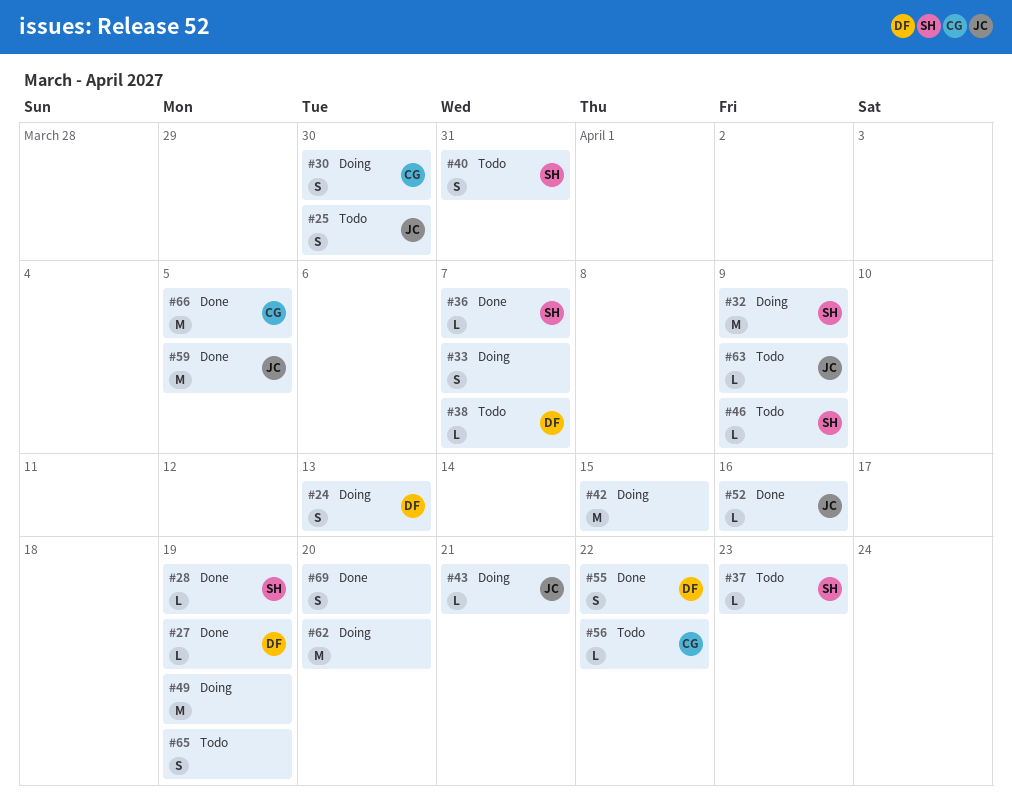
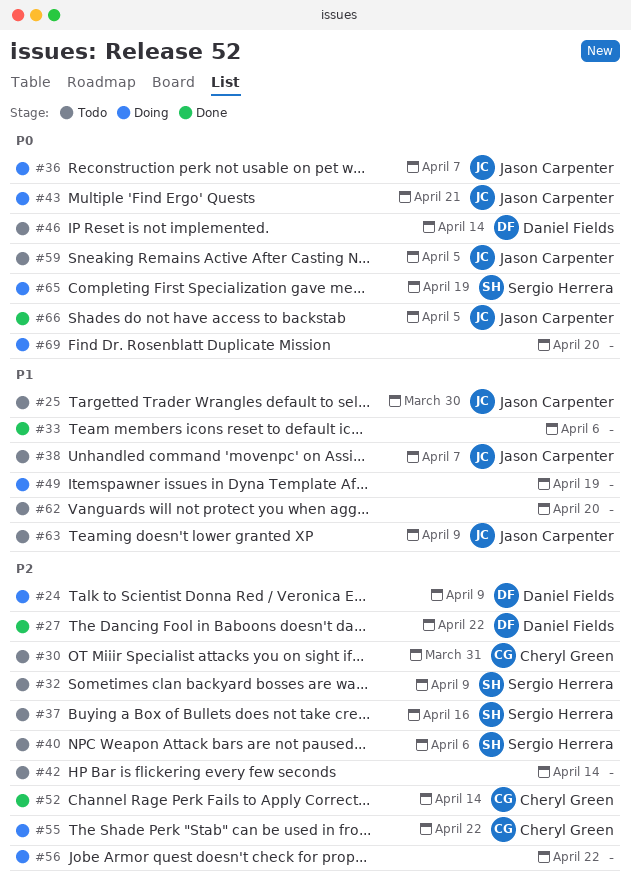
#24, due: Apr 13 -> Apr 9
#27, due: Apr 19 -> Apr 22
#28: present -> none
#30, status: Doing -> Todo
#30, due: Mar 30 -> Mar 31
#32, status: Doing -> Todo
#33, status: Doing -> Done
#33, due: Apr 7 -> Apr 6
#36, status: Done -> Doing
#36, owner: Sergio Herrera -> Jason Carpenter
#37, due: Apr 23 -> Apr 16
#38, owner: Daniel Fields -> Jason Carpenter
#40, due: Mar 31 -> Apr 6
#42, status: Doing -> Todo
#42, due: Apr 15 -> Apr 14
#46, owner: Sergio Herrera -> Daniel Fields
#46, due: Apr 9 -> Apr 14
#52, owner: Jason Carpenter -> Cheryl Green
#52, due: Apr 16 -> Apr 14
#55, status: Done -> Doing
#55, owner: Daniel Fields -> Cheryl Green
#56, status: Todo -> Doing
#56, owner: Cheryl Green -> none
#59, status: Done -> Todo
#62, status: Doing -> Todo
#65, status: Todo -> Doing
#65, owner: none -> Sergio Herrera
#66, owner: Cheryl Green -> Jason Carpenter
#69, status: Done -> Doing

